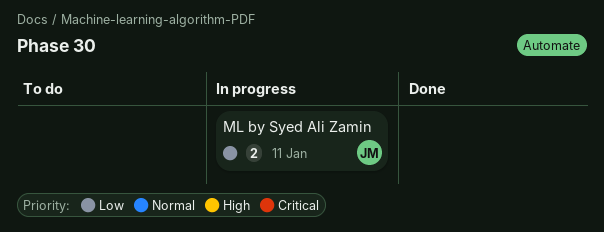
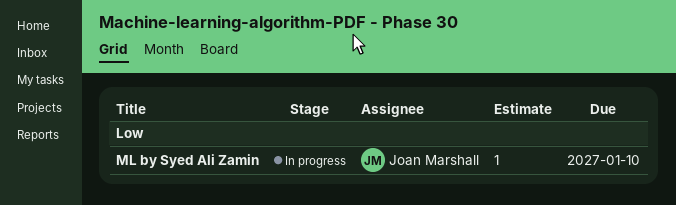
ML by Syed Ali Zamin, estimate: 2 -> 1
ML by Syed Ali Zamin, due: Jan 11 -> Jan 10

